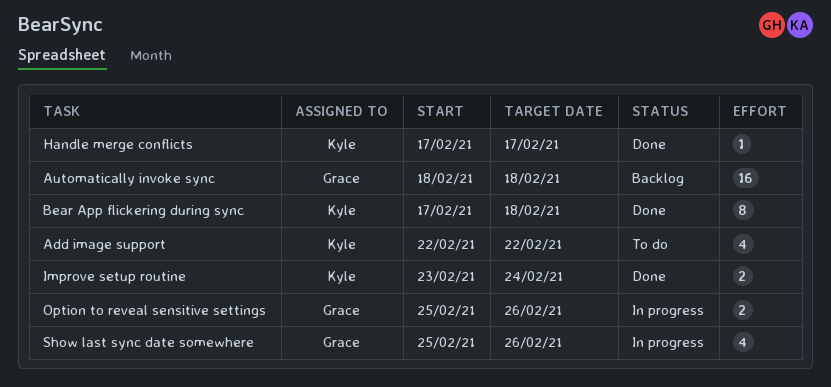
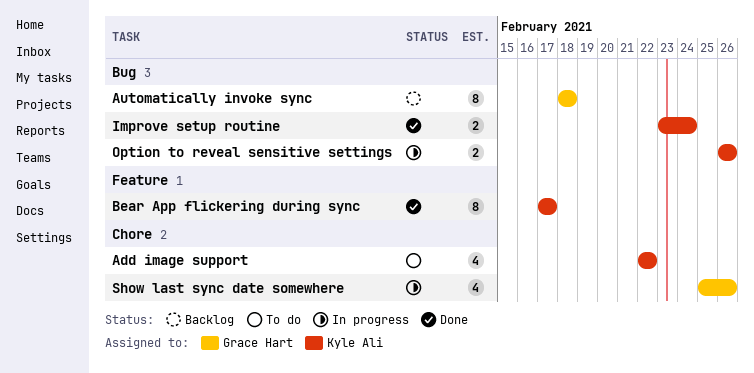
Automatically invoke sync, estimate: 16 -> 8
Bear App flickering during sync, due: Feb 18 -> Feb 17
Handle merge conflicts: present -> none
Option to reveal sensitive settings, owner: Grace Hart -> Kyle Ali
Option to reveal sensitive settings, start: Feb 25 -> Feb 26

